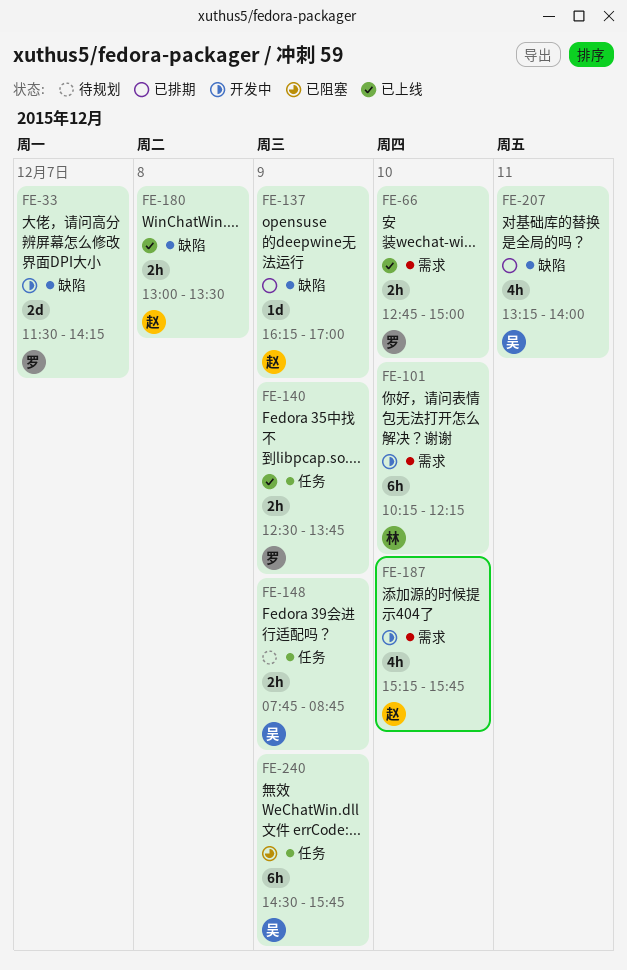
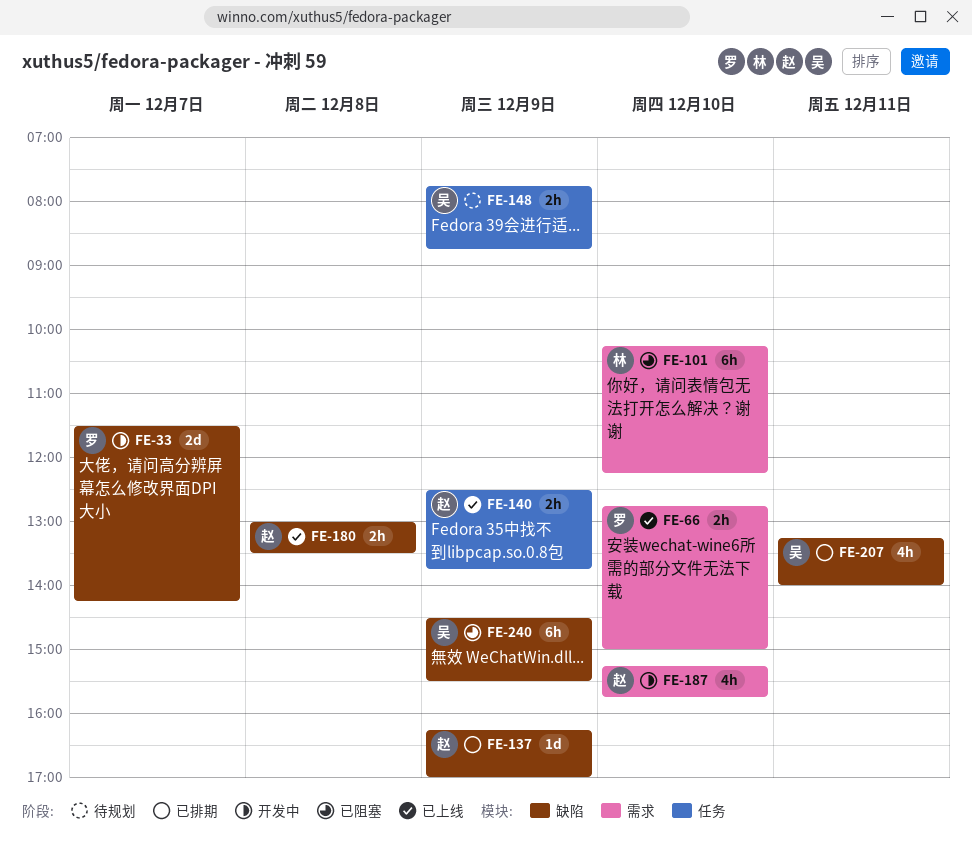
FE-101, status: 开发中 -> 已阻塞
FE-140, owner: 罗 -> 赵
FE-240, label: 任务 -> 缺陷
FE-240, ends: 15:45 -> 15:30

